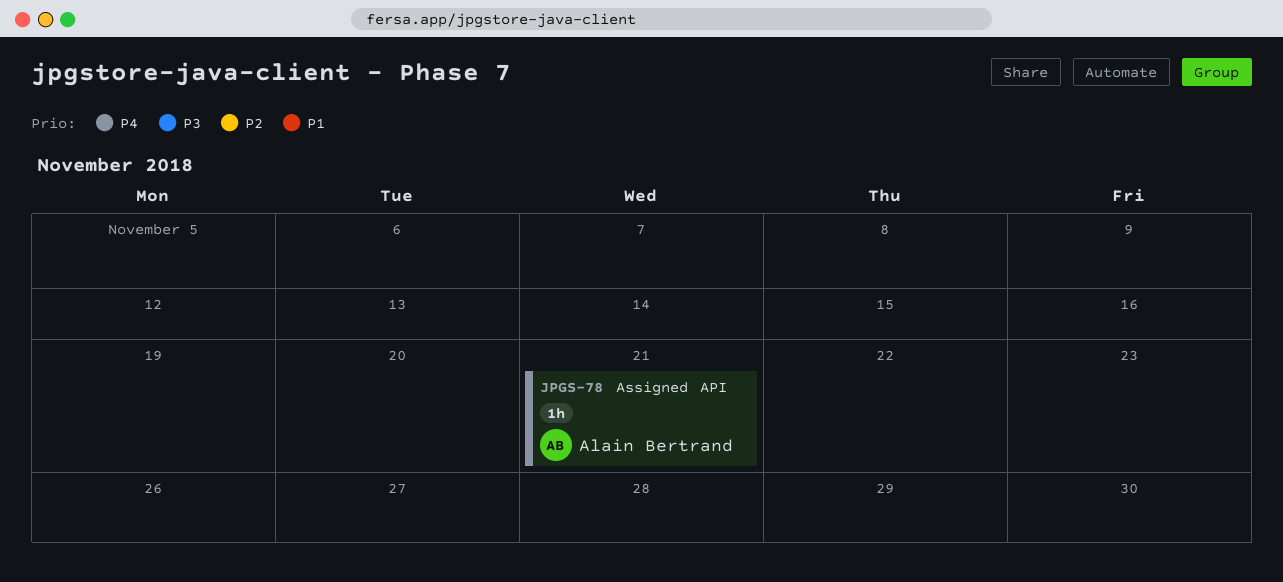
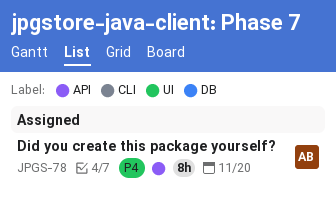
JPGS-78, estimate: 1h -> 8h
JPGS-78, due: Nov 21 -> Nov 20

